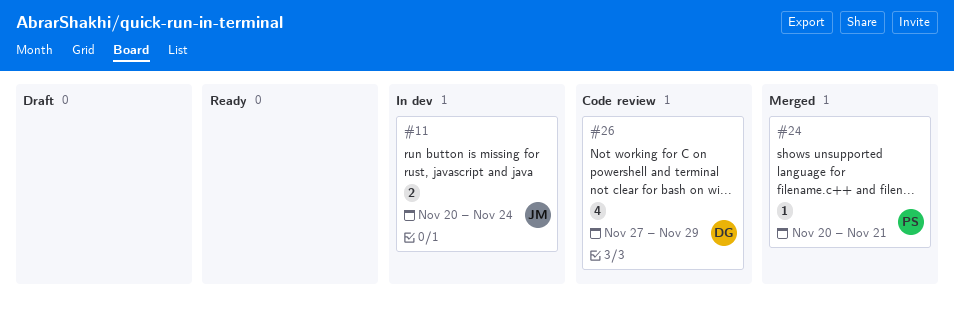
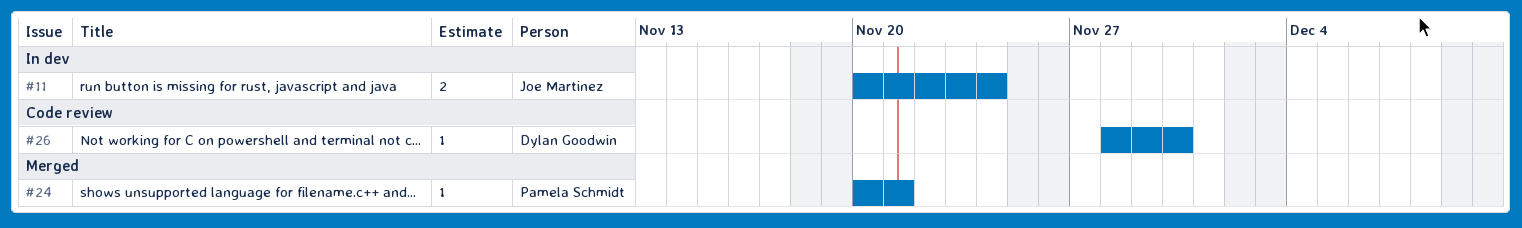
#26, estimate: 4 -> 1
#26, start: Nov 27 -> Nov 28
#26, due: Nov 29 -> Nov 30

